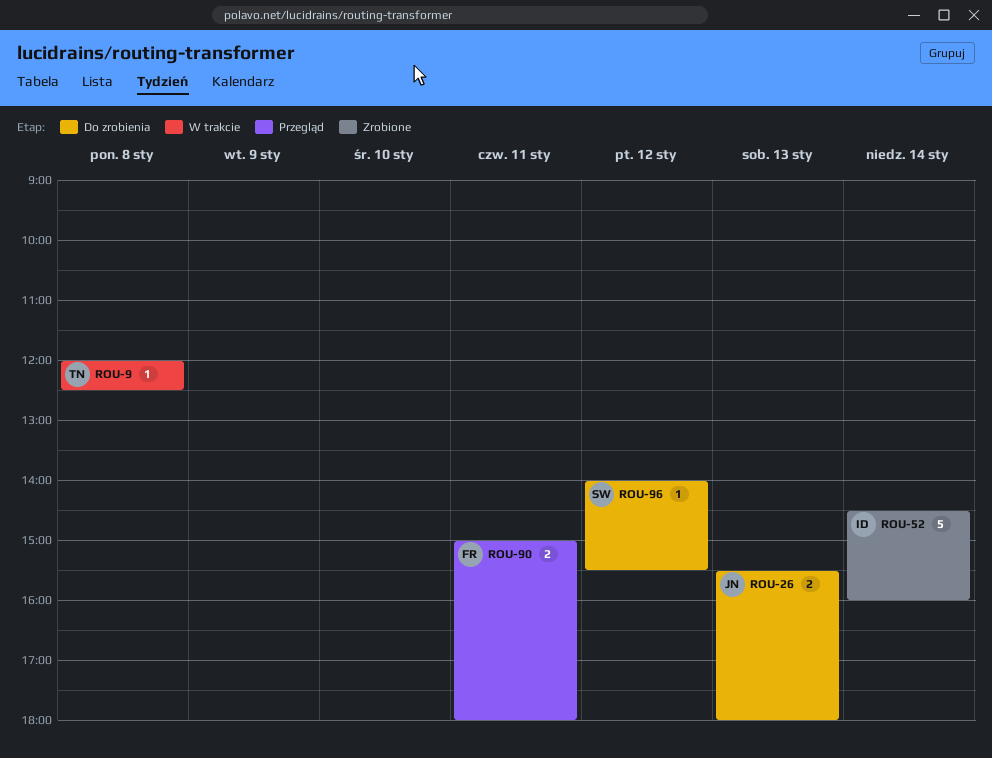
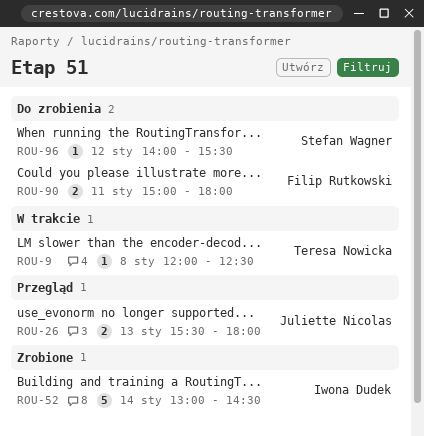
ROU-26, status: Do zrobienia -> Przegląd
ROU-52, begins: 14:30 -> 13:00
ROU-52, ends: 16:00 -> 14:30
ROU-90, status: Przegląd -> Do zrobienia

